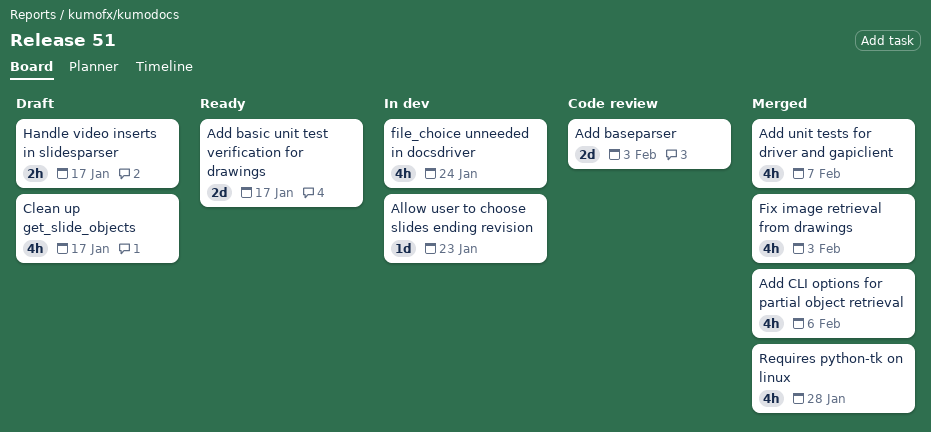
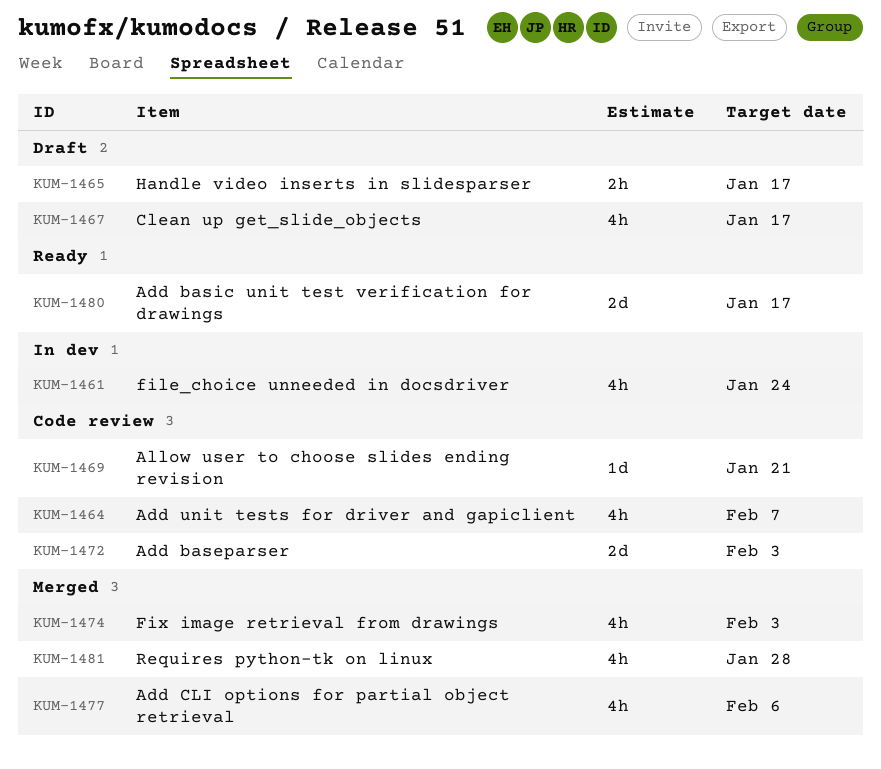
Add unit tests for driver and gapiclient, status: Merged -> Code review
Allow user to choose slides ending revision, status: In dev -> Code review
Allow user to choose slides ending revision, due: Jan 23 -> Jan 21

